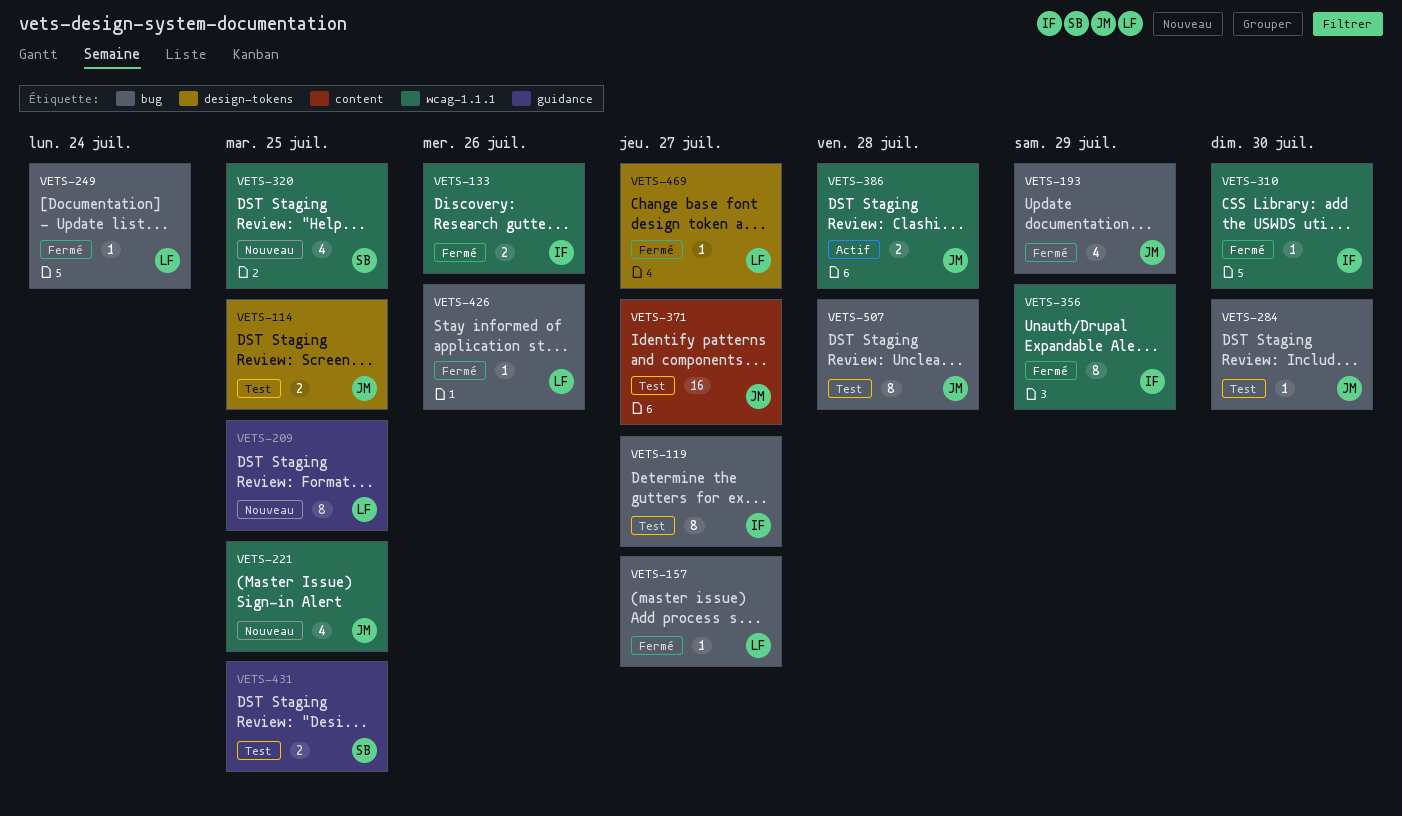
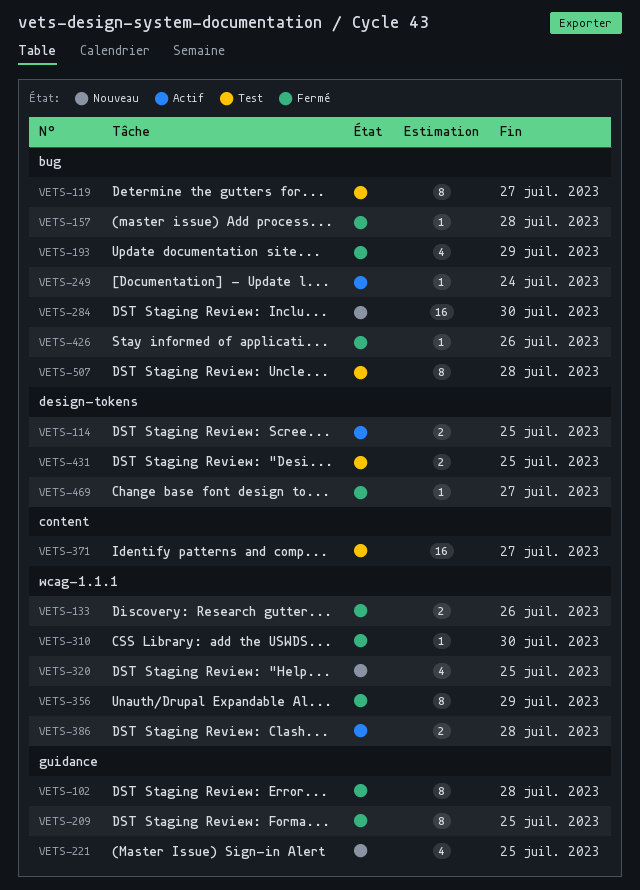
VETS-102: none -> present
VETS-114, status: Test -> Actif
VETS-157, due: Jul 27 -> Jul 28
VETS-209, status: Nouveau -> Fermé
VETS-221, label: wcag-1.1.1 -> guidance
VETS-249, status: Fermé -> Actif
VETS-284, status: Test -> Nouveau
VETS-284, estimate: 1 -> 16
VETS-431, label: guidance -> design-tokens

